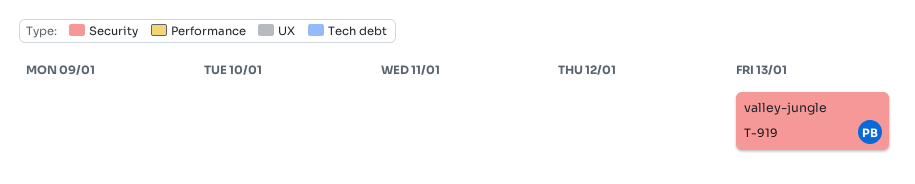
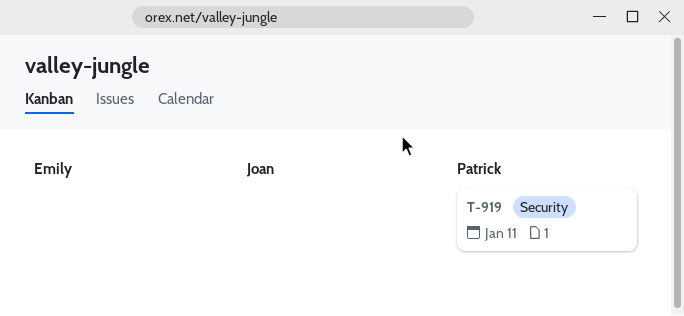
T-919, due: Jan 13 -> Jan 11

